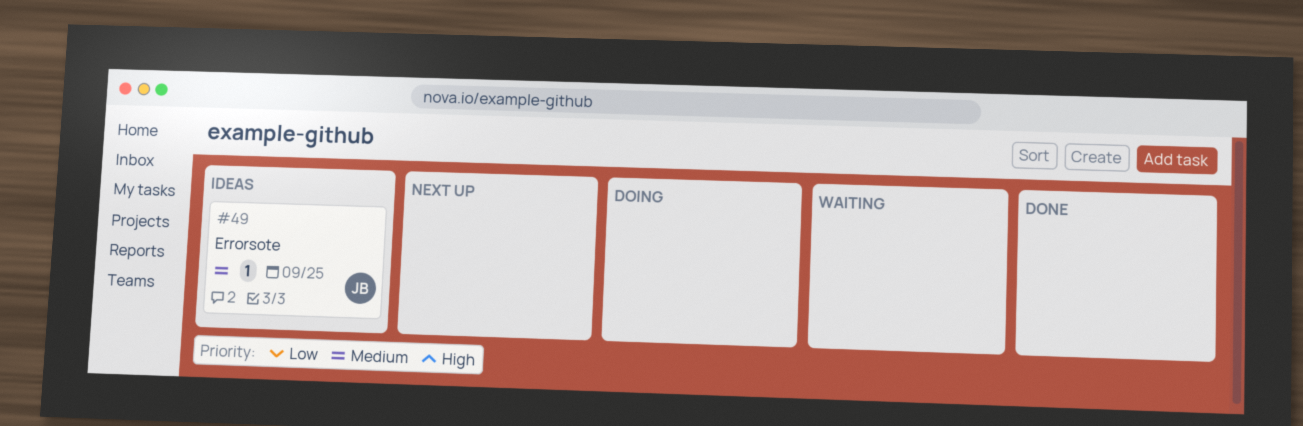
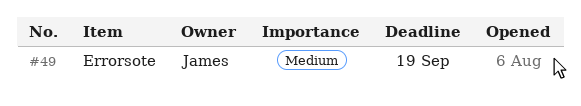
#49, due: Sep 25 -> Sep 19

